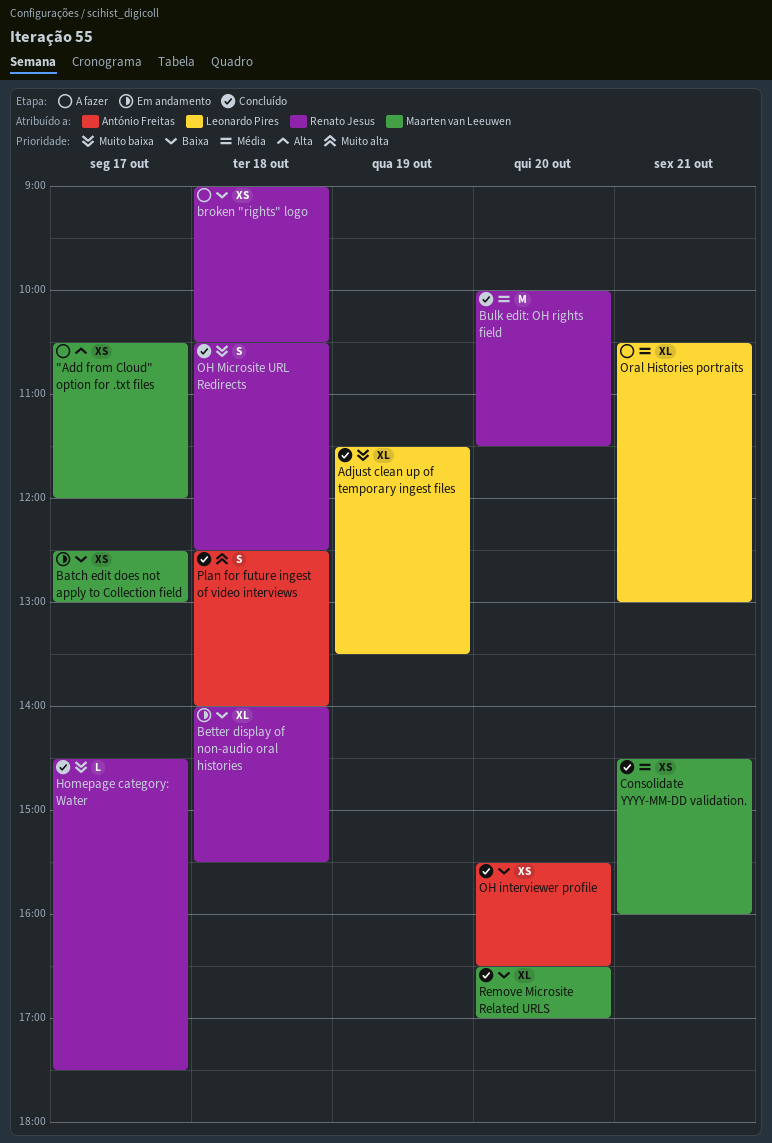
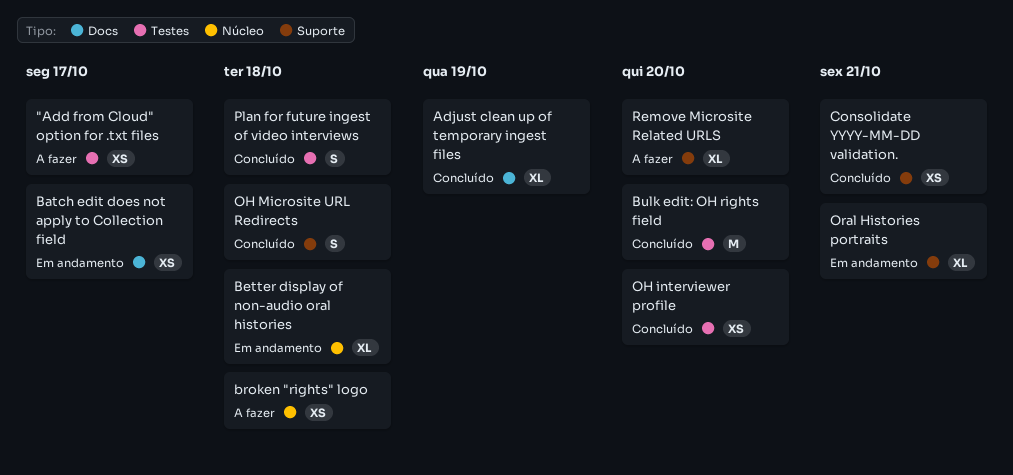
Homepage category: Water: present -> none
Oral Histories portraits, status: A fazer -> Em andamento
Remove Microsite Related URLS, status: Concluído -> A fazer

